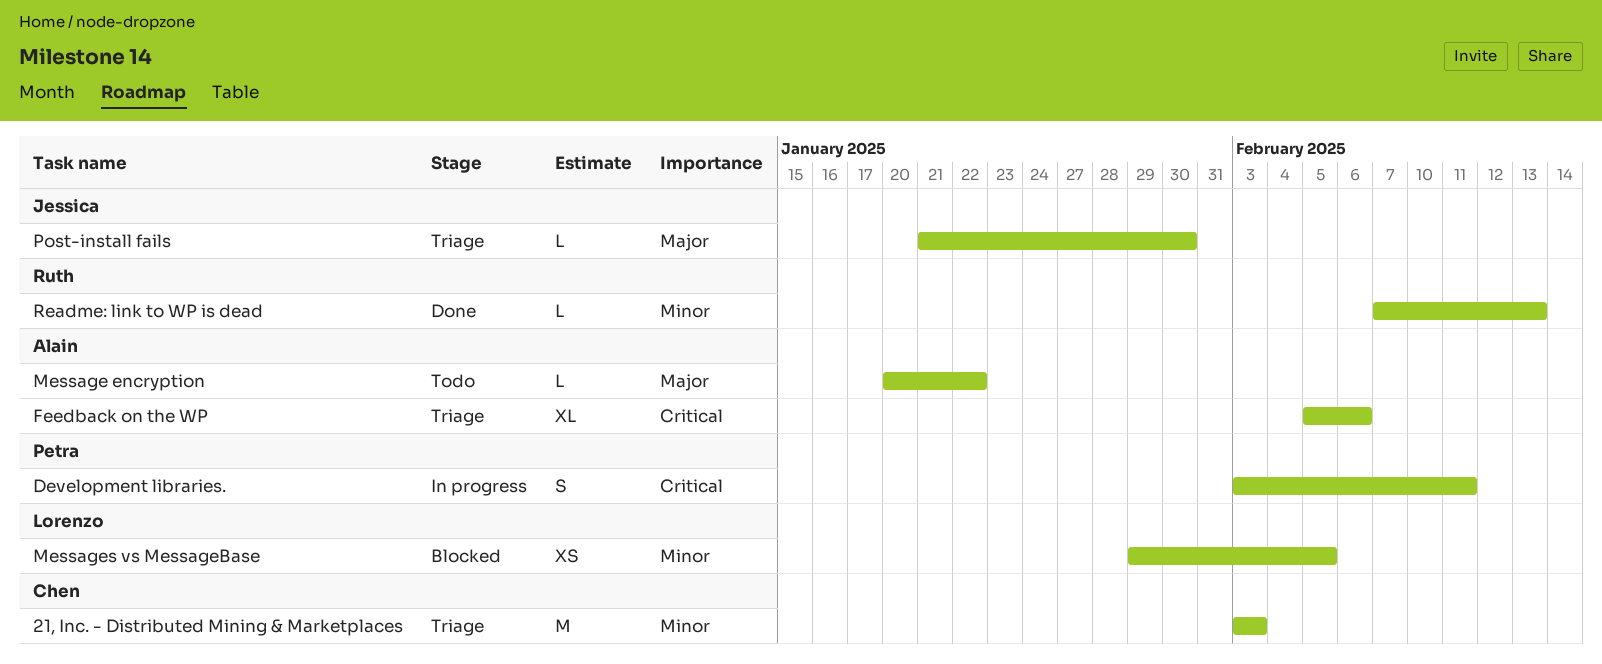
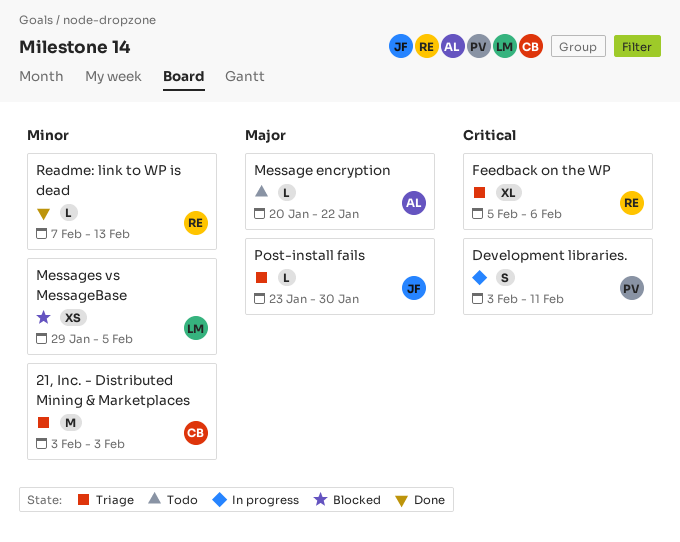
Feedback on the WP, owner: Alain -> Ruth
Post-install fails, start: Jan 21 -> Jan 23

